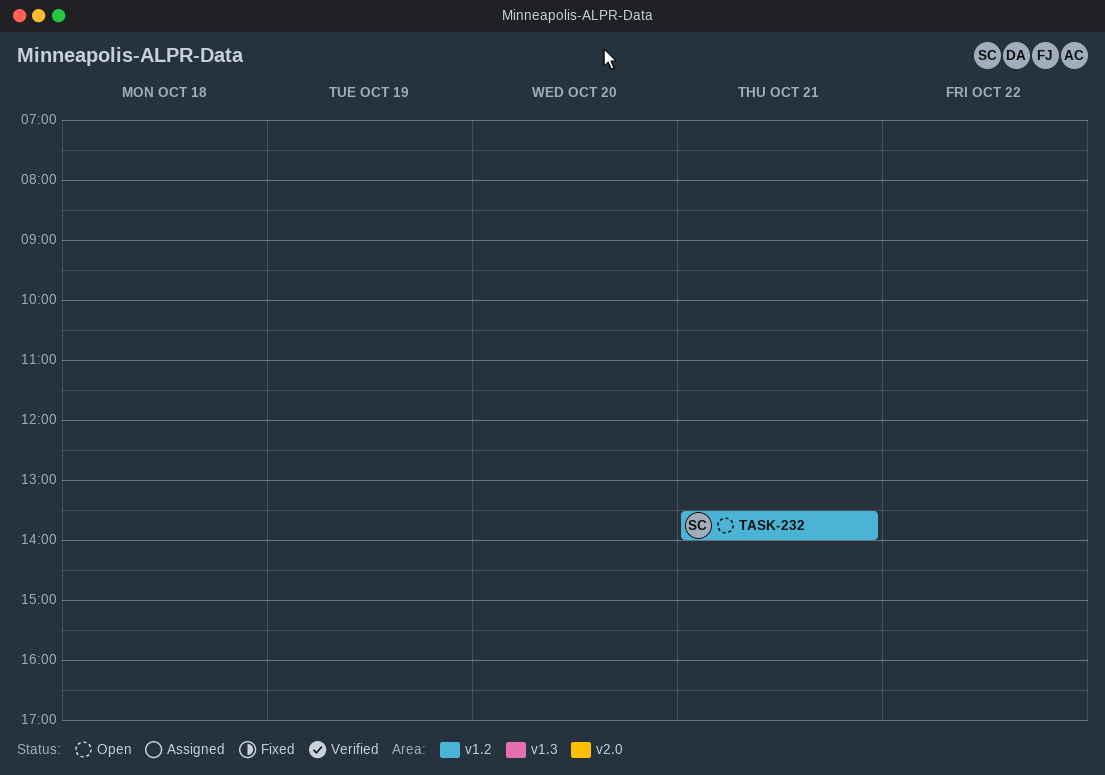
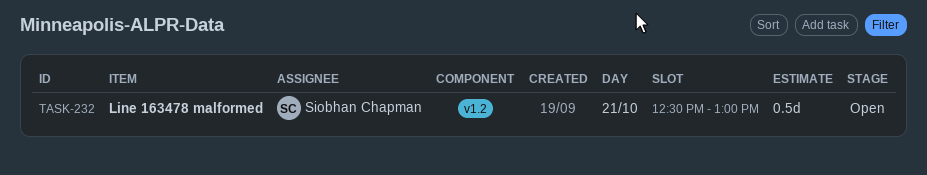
TASK-232, begins: 13:30 -> 12:30
TASK-232, ends: 14:00 -> 13:00

